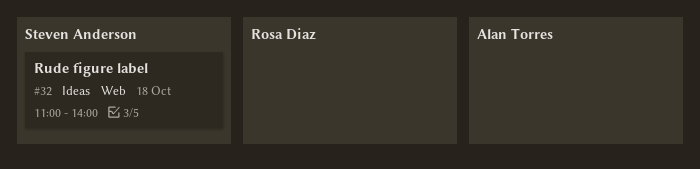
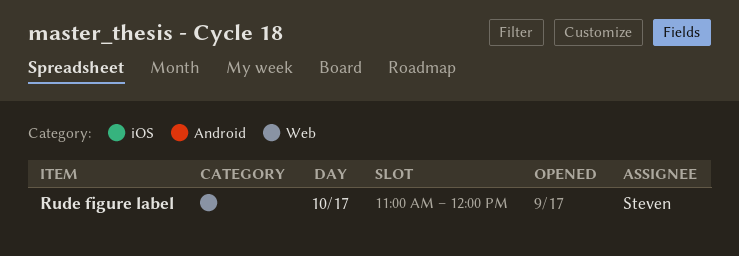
Rude figure label, day: Oct 18 -> Oct 17
Rude figure label, ends: 14:00 -> 12:00

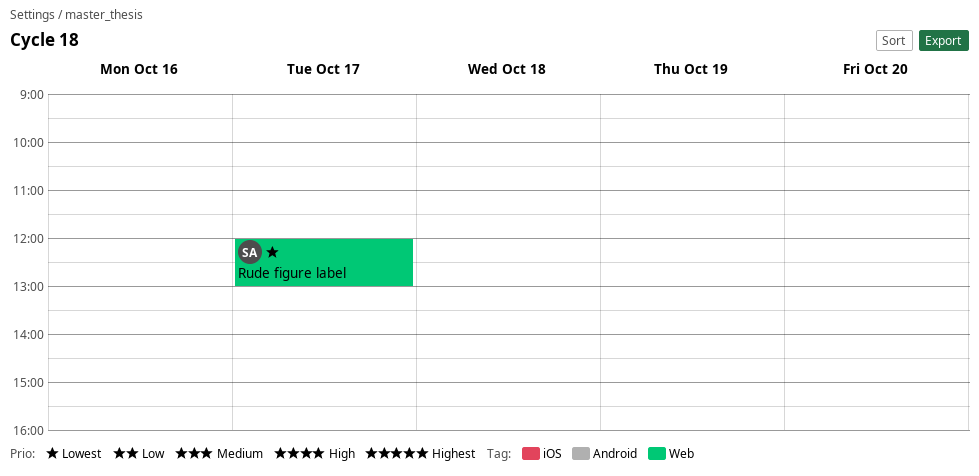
Rude figure label, begins: 11:00 -> 12:00
Rude figure label, ends: 12:00 -> 13:00

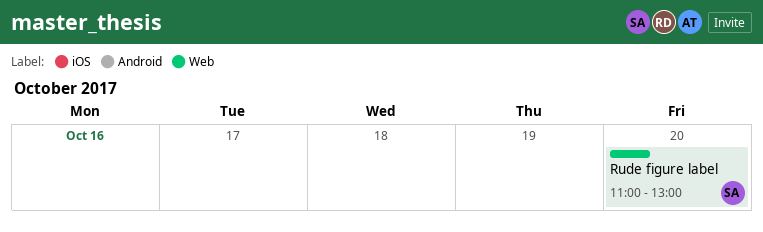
Rude figure label, day: Oct 17 -> Oct 20
Rude figure label, begins: 12:00 -> 11:00

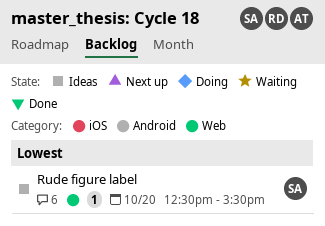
Rude figure label, begins: 11:00 -> 12:30
Rude figure label, ends: 13:00 -> 15:30

